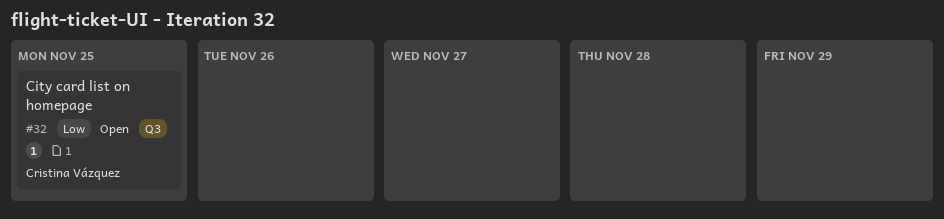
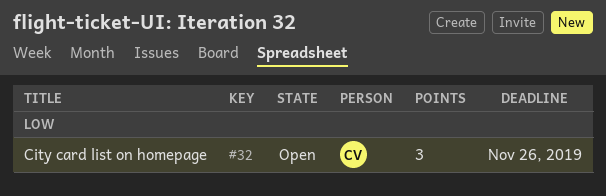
#32, estimate: 1 -> 3
#32, due: Nov 25 -> Nov 26

